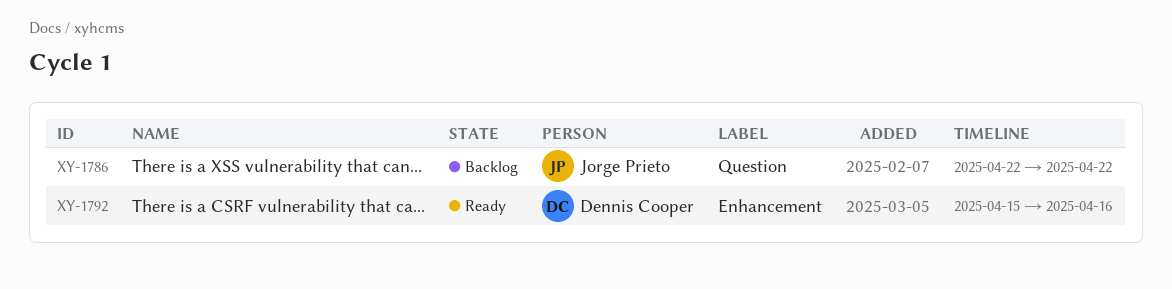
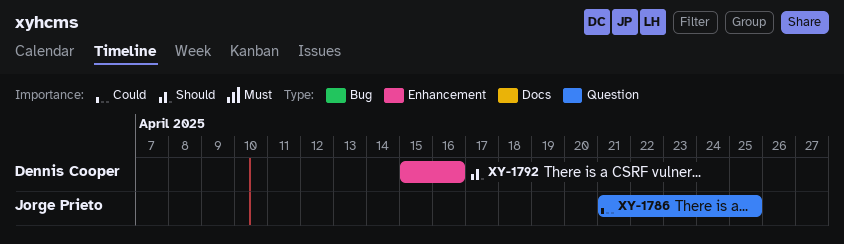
XY-1786, start: Apr 22 -> Apr 21
XY-1786, due: Apr 22 -> Apr 25

